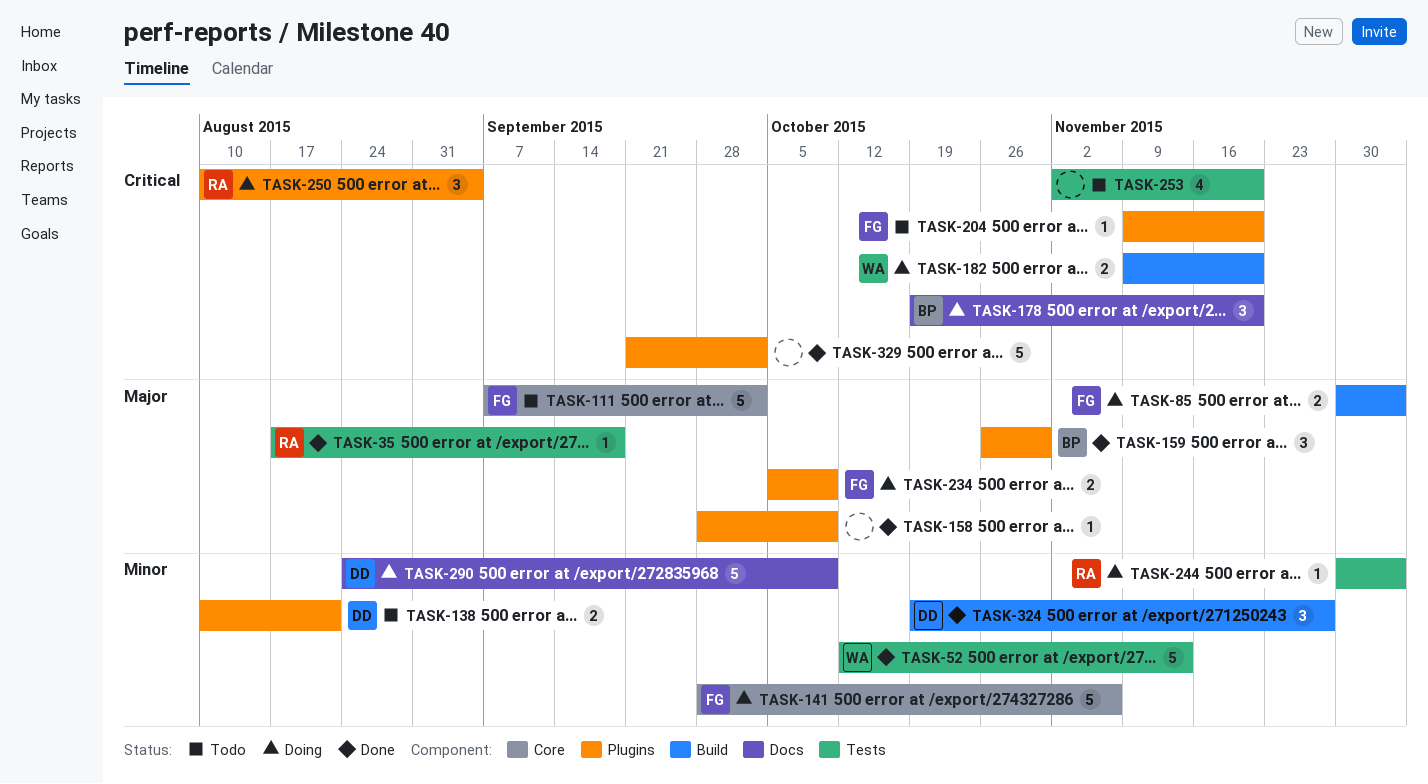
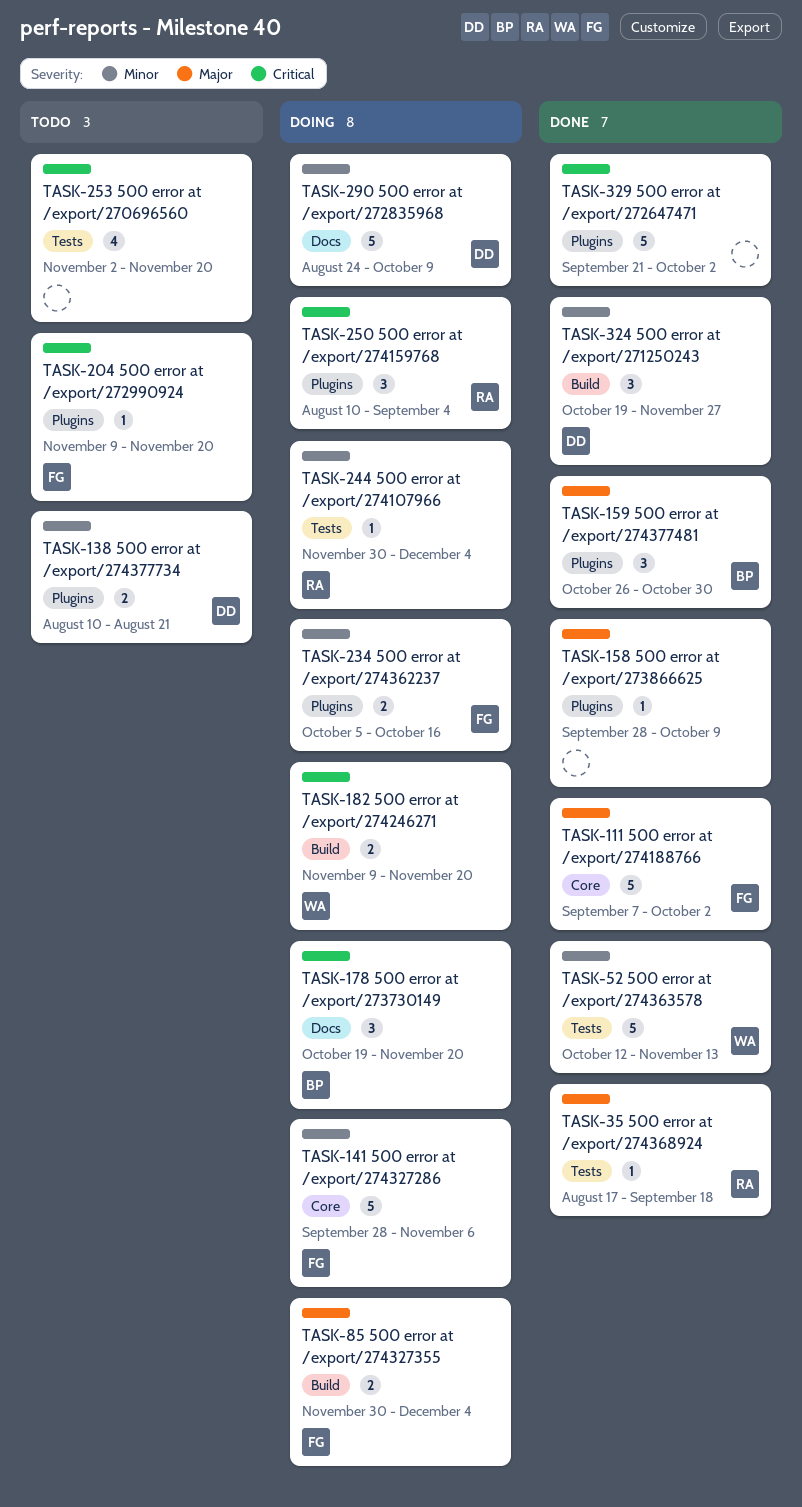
TASK-111, status: Todo -> Done
TASK-234, priority: Major -> Minor
TASK-234, due: Oct 9 -> Oct 16

